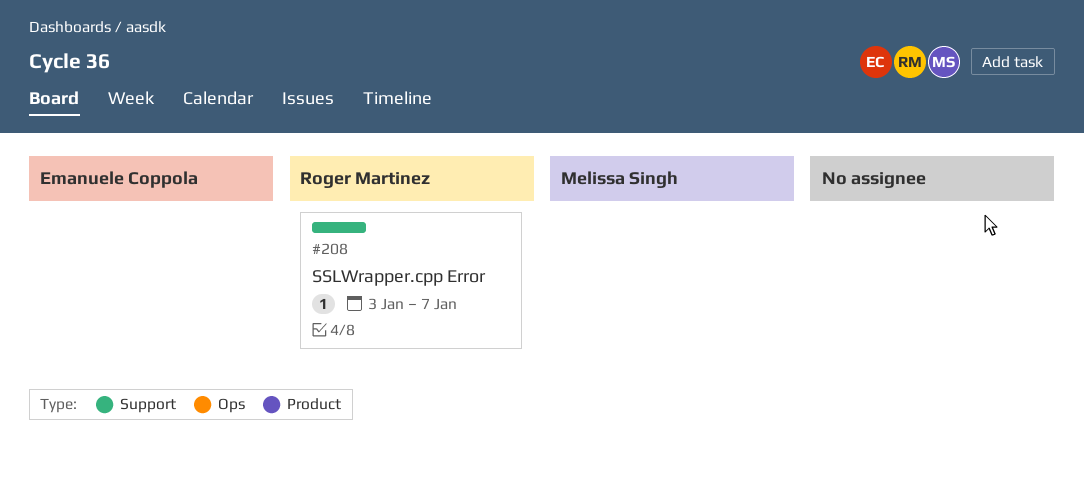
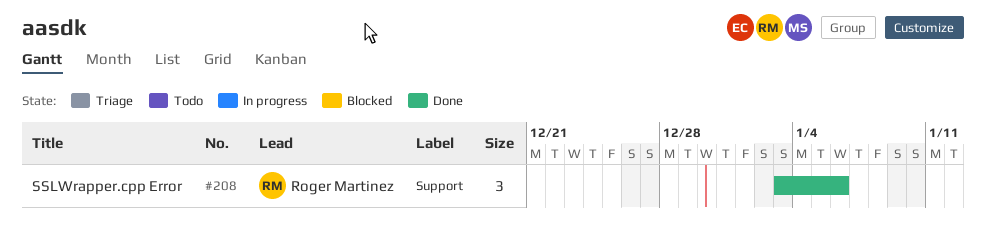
#208, estimate: 1 -> 3
#208, due: Jan 7 -> Jan 6

